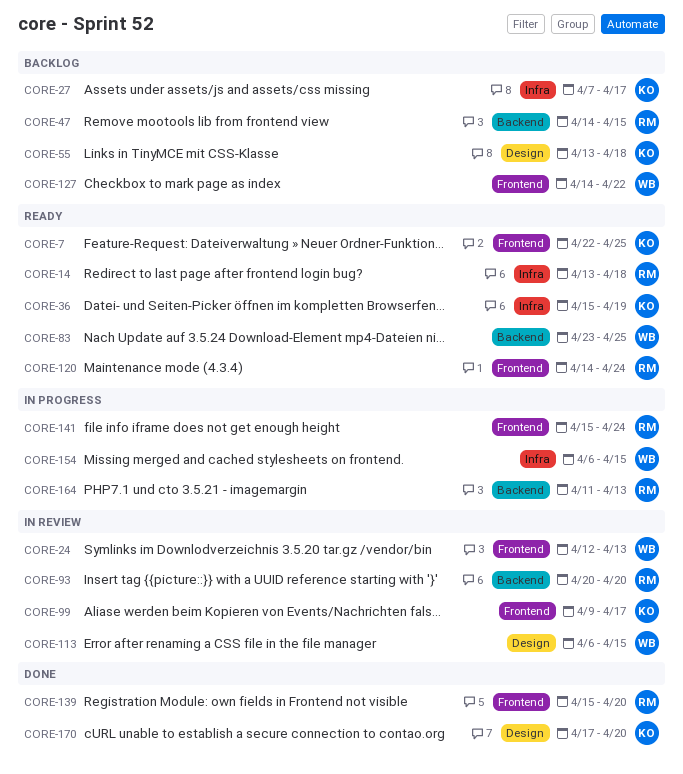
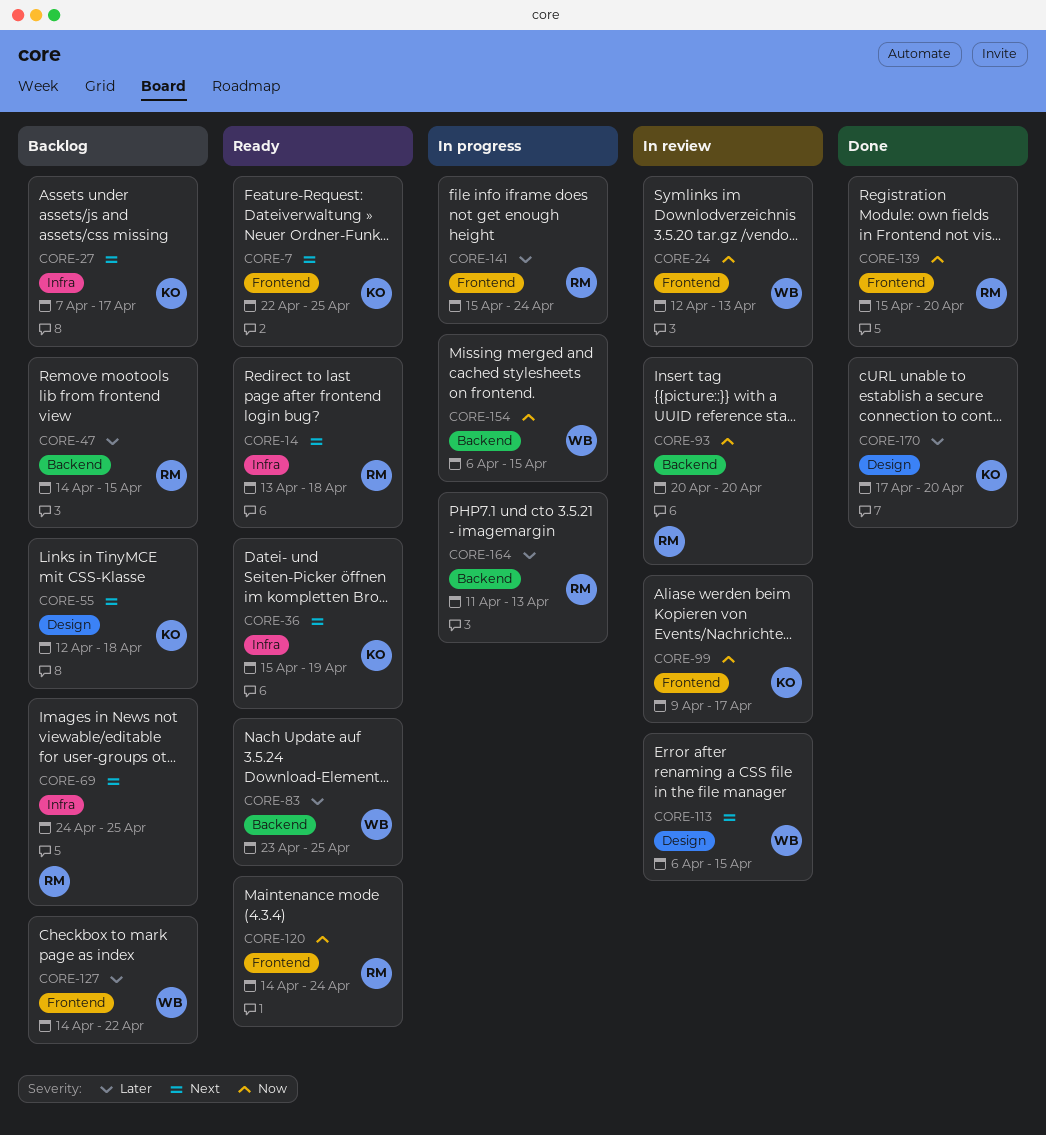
CORE-55, start: Apr 13 -> Apr 12
CORE-69: none -> present
CORE-154, label: Infra -> Backend

